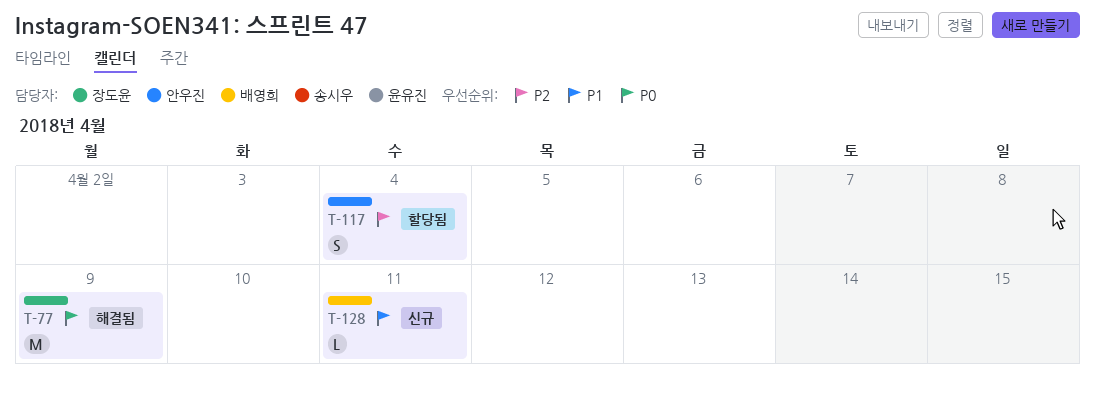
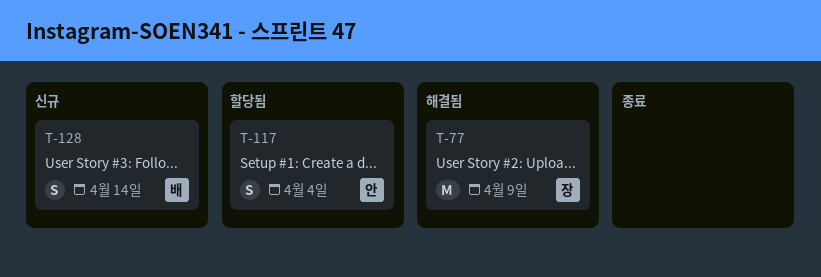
T-128, estimate: L -> S
T-128, due: Apr 11 -> Apr 14

